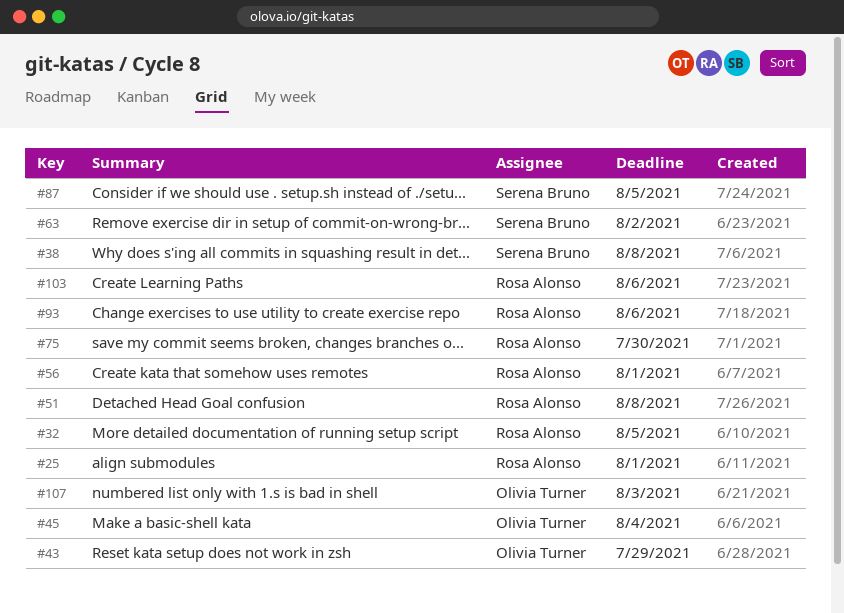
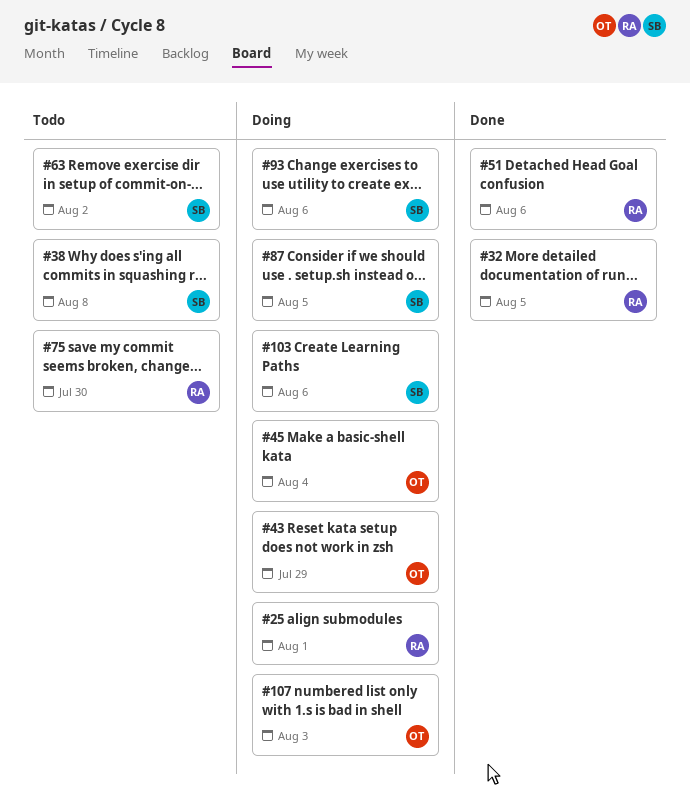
#51, due: Aug 8 -> Aug 6
#56: present -> none
#93, owner: Rosa Alonso -> Serena Bruno
#103, owner: Rosa Alonso -> Serena Bruno

